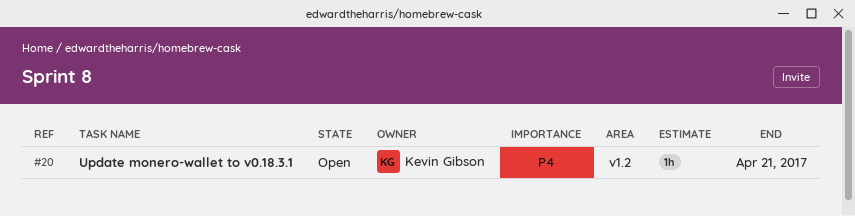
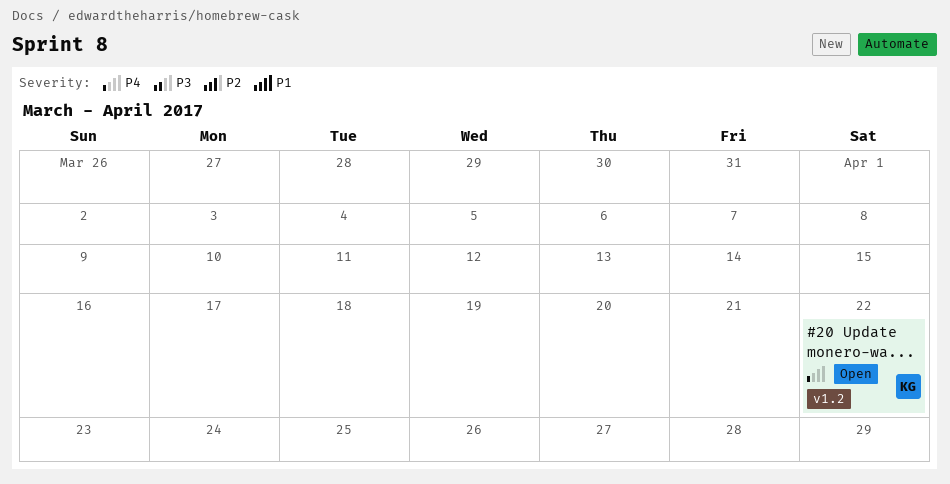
#20, due: Apr 21 -> Apr 22

